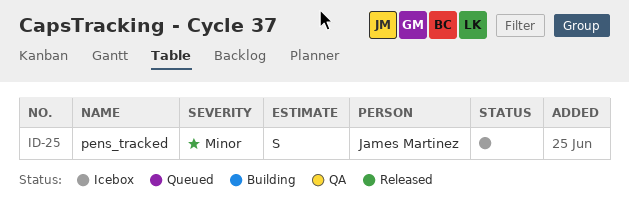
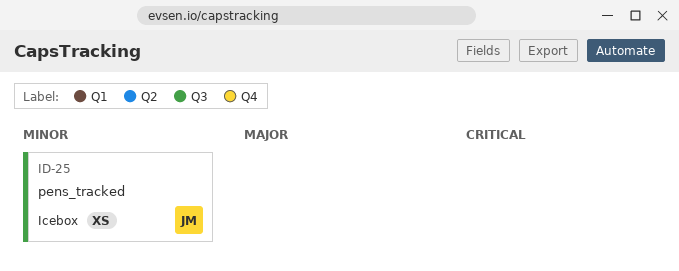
ID-25, estimate: S -> XS

